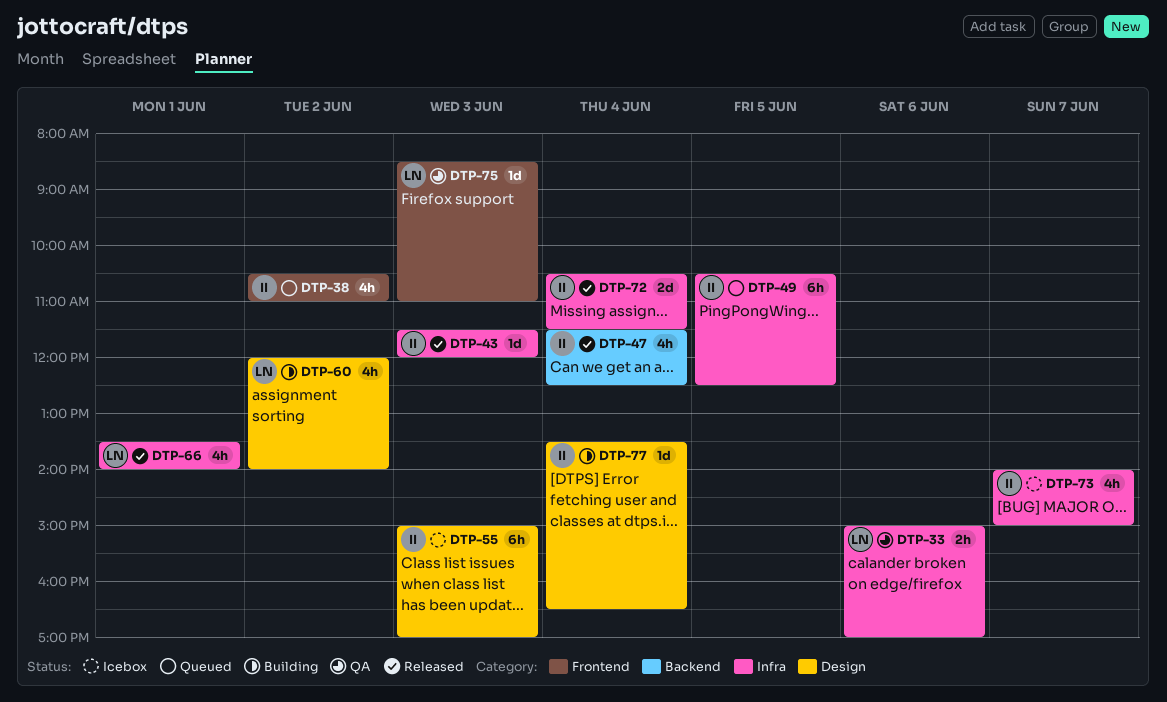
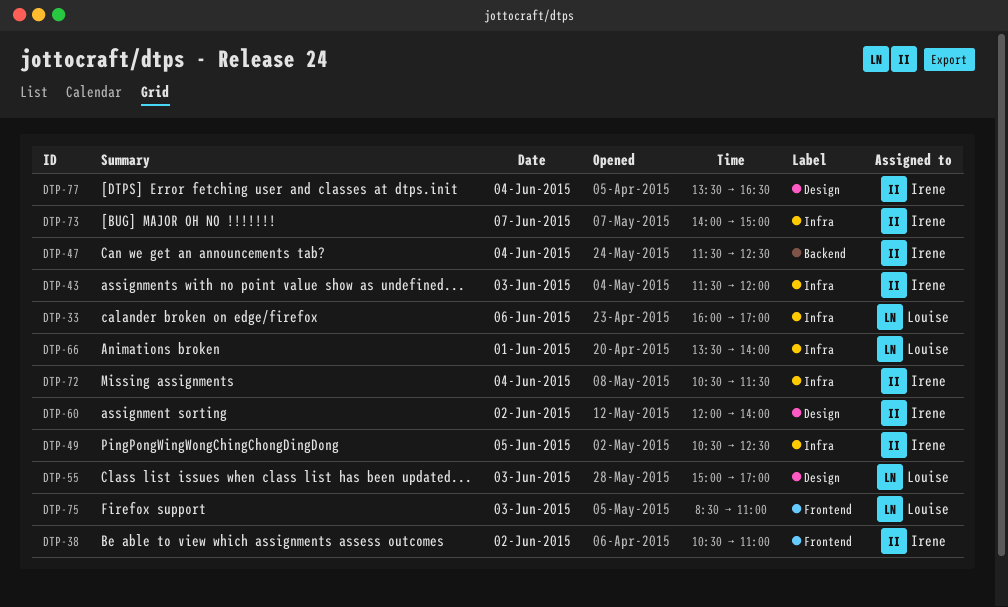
DTP-33, begins: 15:00 -> 16:00
DTP-55, owner: Irene -> Louise
DTP-60, owner: Louise -> Irene

